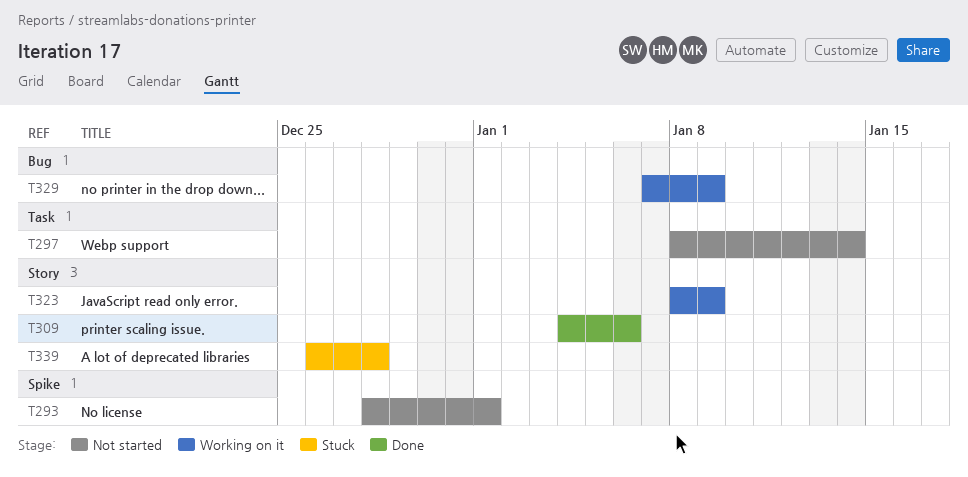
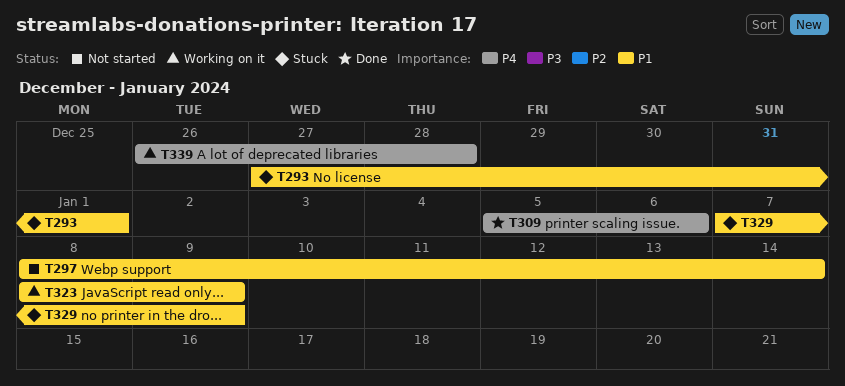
T293, status: Not started -> Stuck
T293, start: Dec 28 -> Dec 27
T309, start: Jan 4 -> Jan 5
T329, status: Working on it -> Stuck
T339, status: Stuck -> Working on it

